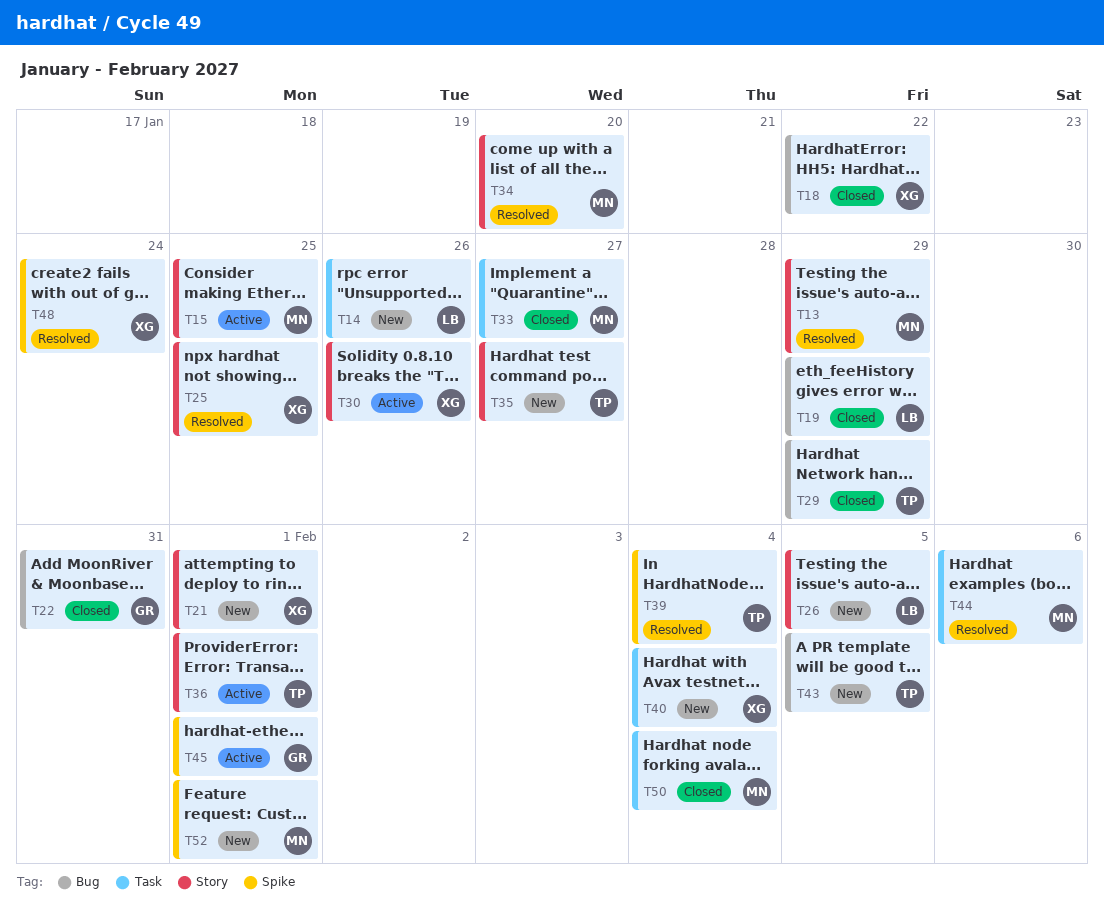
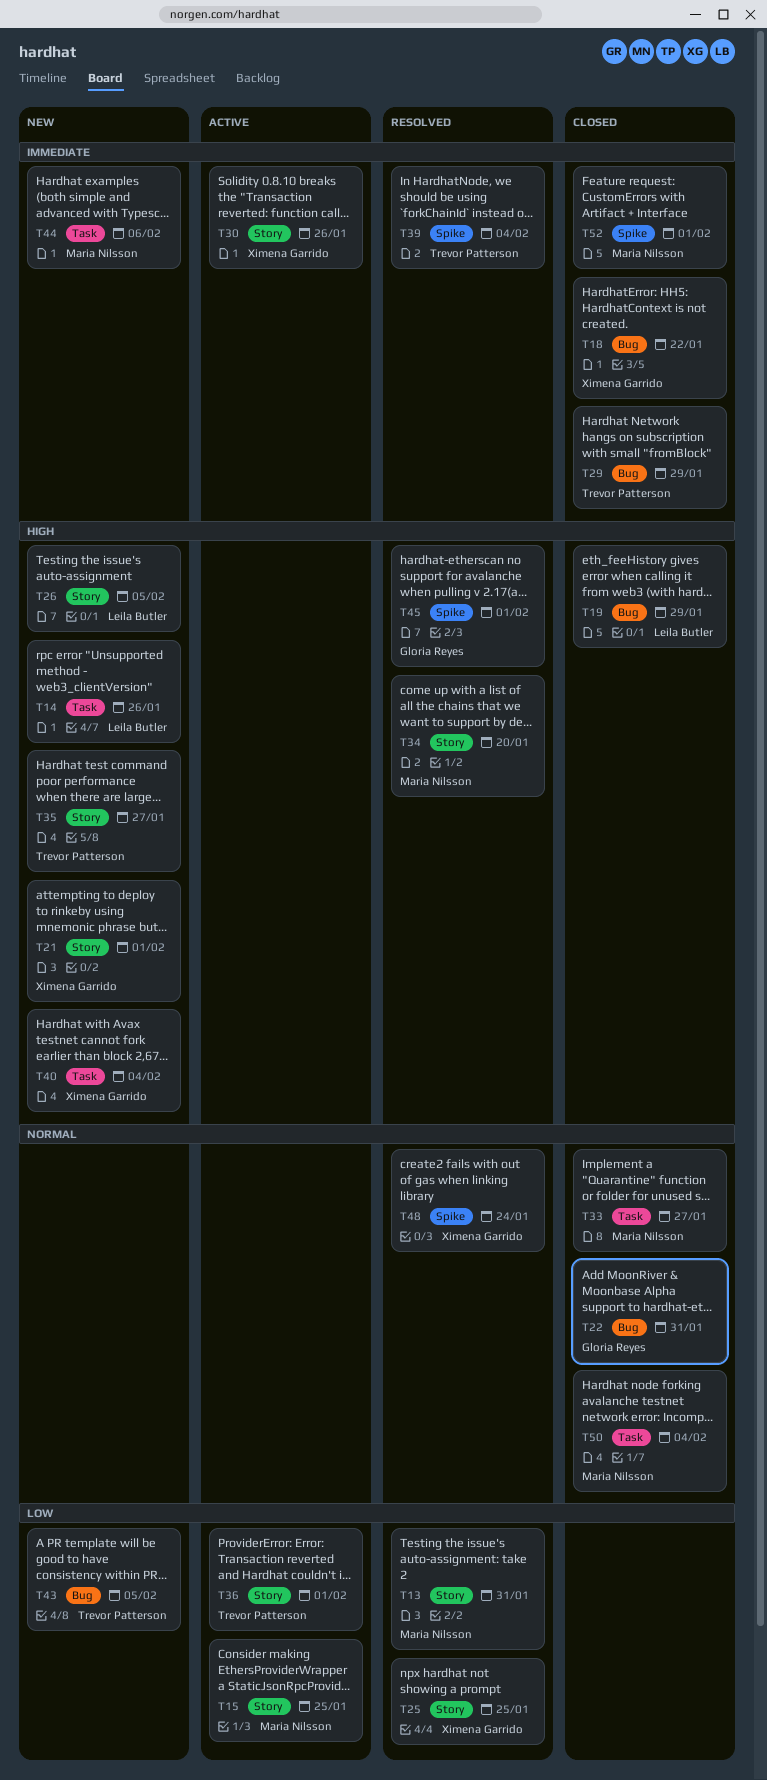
T13, due: Jan 29 -> Jan 31
T44, status: Resolved -> New
T45, status: Active -> Resolved
T52, status: New -> Closed

